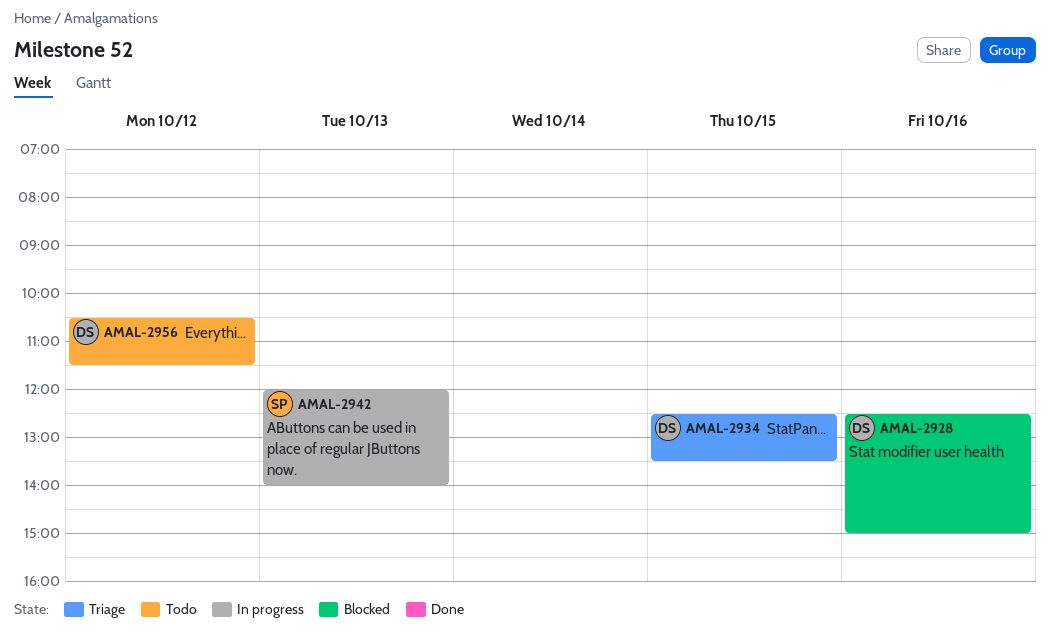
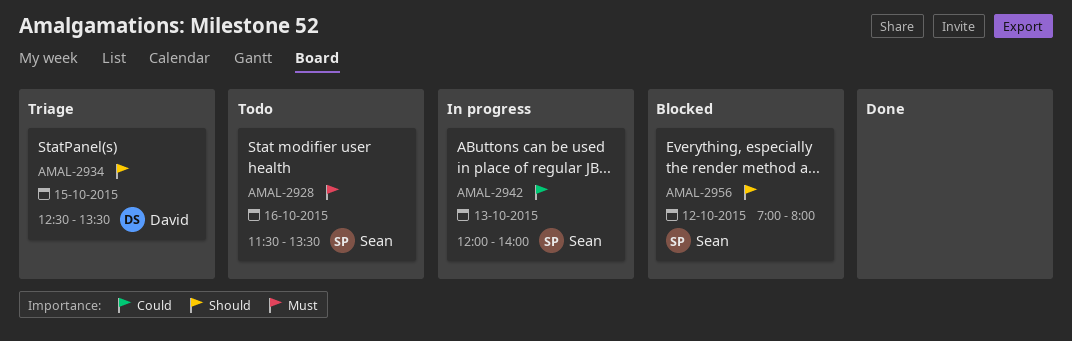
AMAL-2928, status: Blocked -> Todo
AMAL-2928, owner: David -> Sean
AMAL-2928, begins: 12:30 -> 11:30
AMAL-2928, ends: 15:00 -> 13:30
AMAL-2956, status: Todo -> Blocked
AMAL-2956, owner: David -> Sean
AMAL-2956, begins: 10:30 -> 07:00
AMAL-2956, ends: 11:30 -> 08:00

